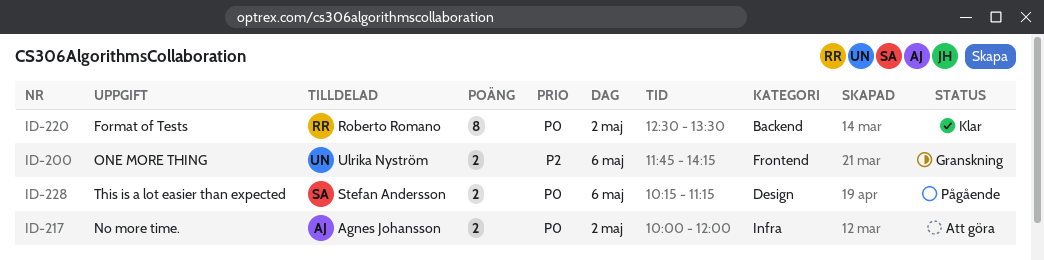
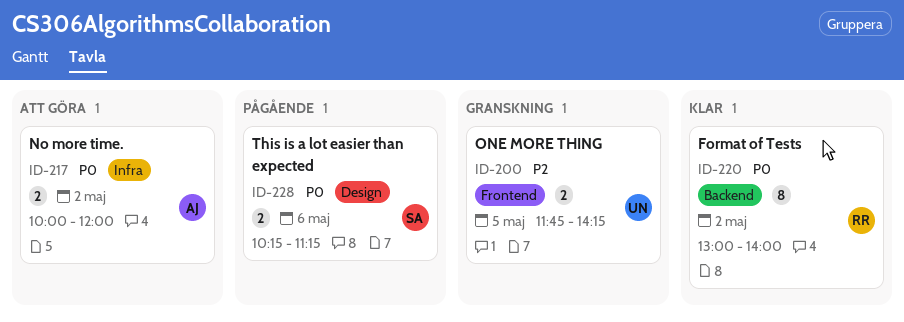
ID-200, day: May 6 -> May 5
ID-220, begins: 12:30 -> 13:00
ID-220, ends: 13:30 -> 14:00

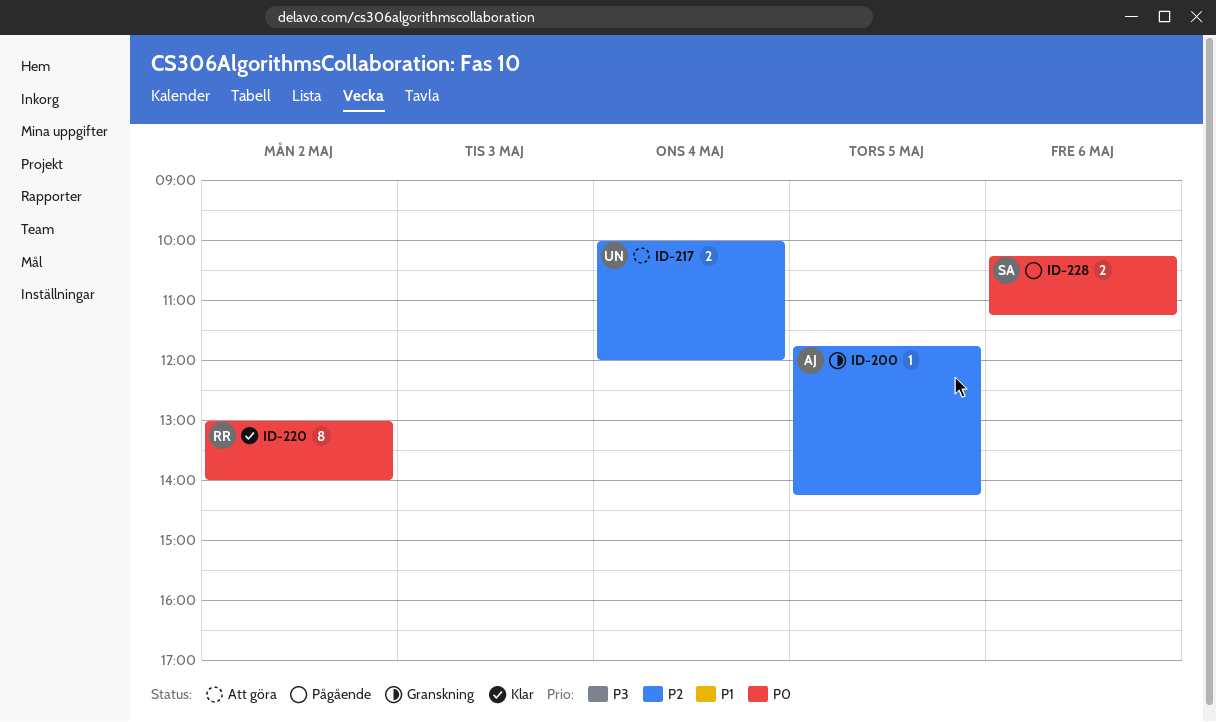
ID-200, owner: UN -> AJ
ID-200, estimate: 2 -> 1
ID-217, owner: AJ -> UN
ID-217, priority: P0 -> P2
ID-217, day: May 2 -> May 4

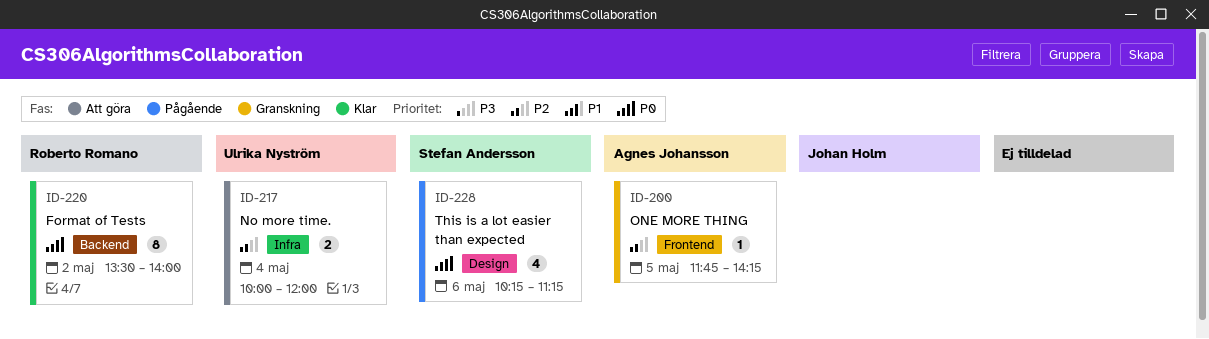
ID-220, begins: 13:00 -> 13:30
ID-228, estimate: 2 -> 4

